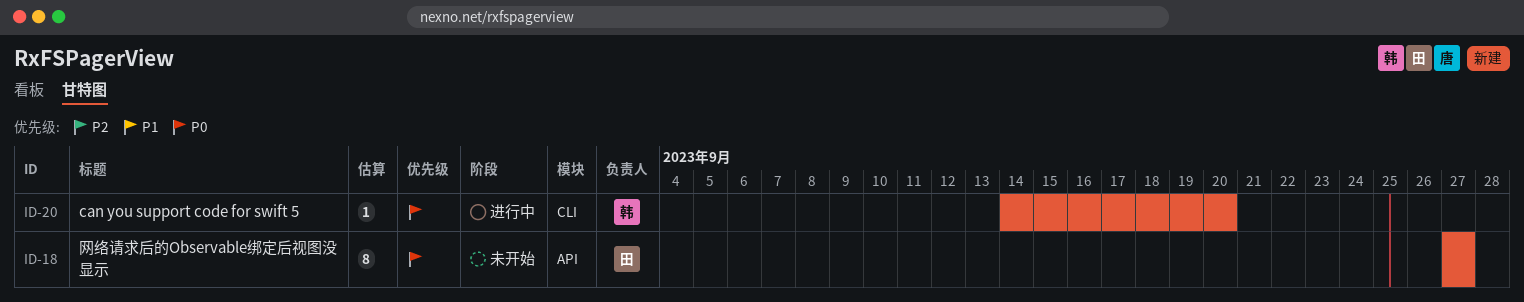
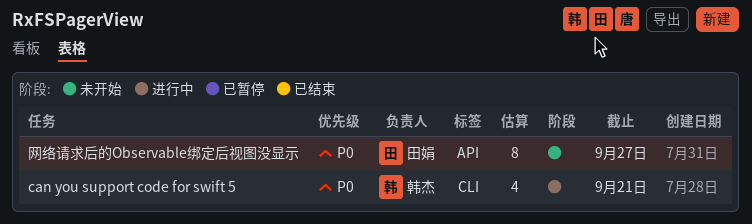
can you support code for swift 5, estimate: 1 -> 4
can you support code for swift 5, due: Sep 20 -> Sep 21

